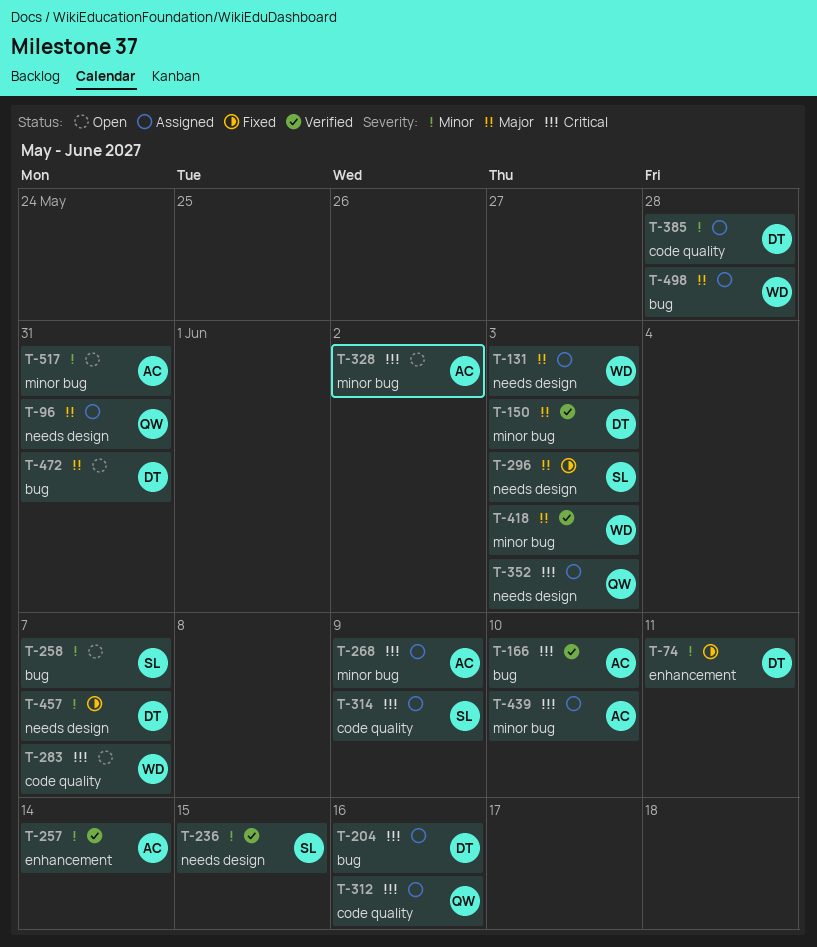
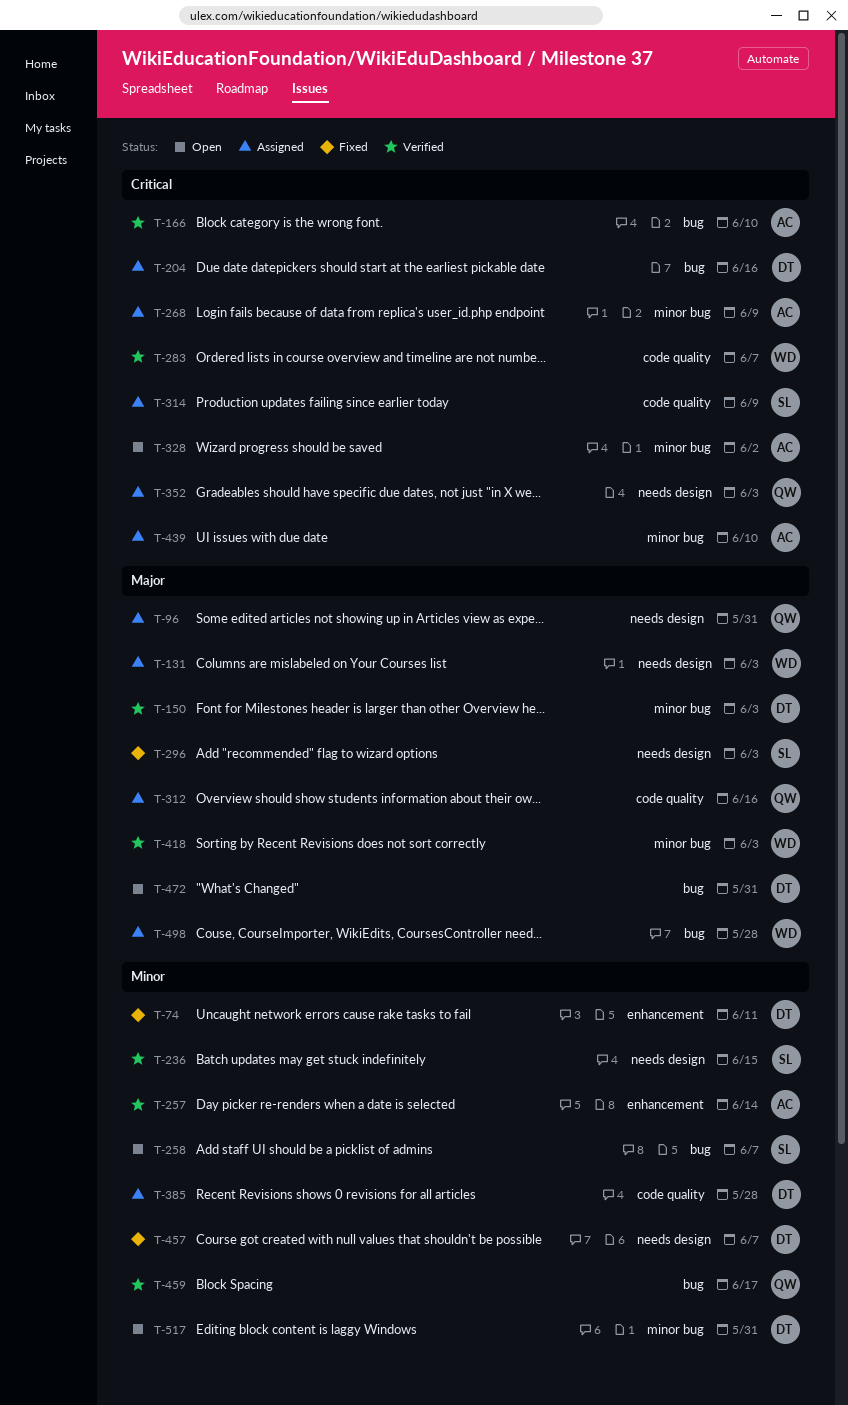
T-283, status: Open -> Verified
T-312, priority: Critical -> Major
T-459: none -> present
T-517, owner: AC -> DT

